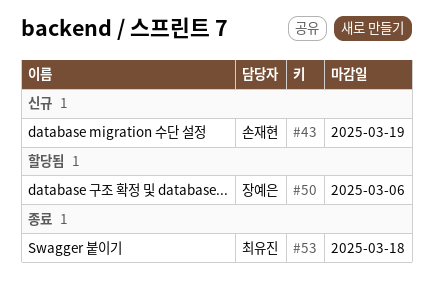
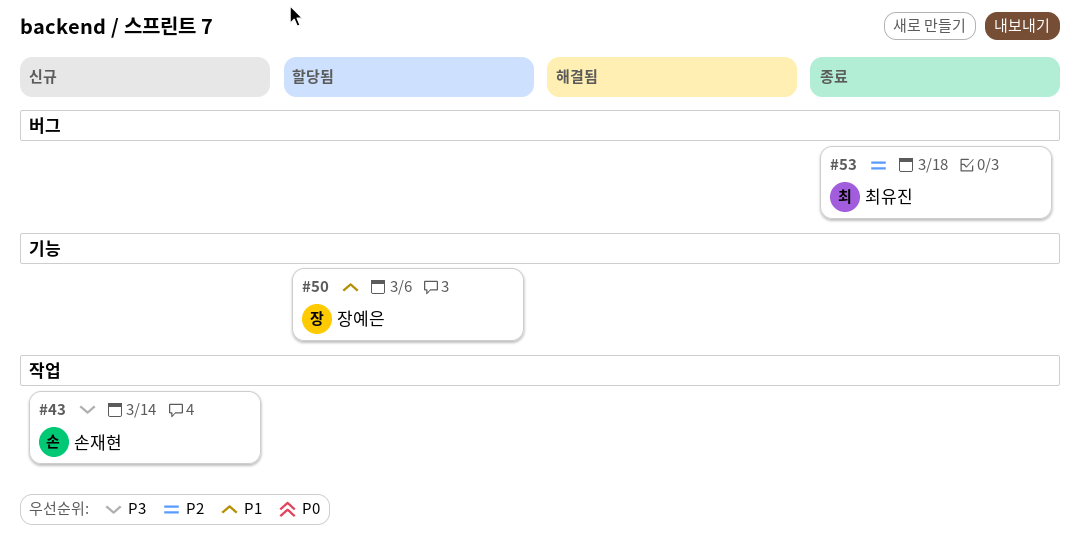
#43, due: Mar 19 -> Mar 14

